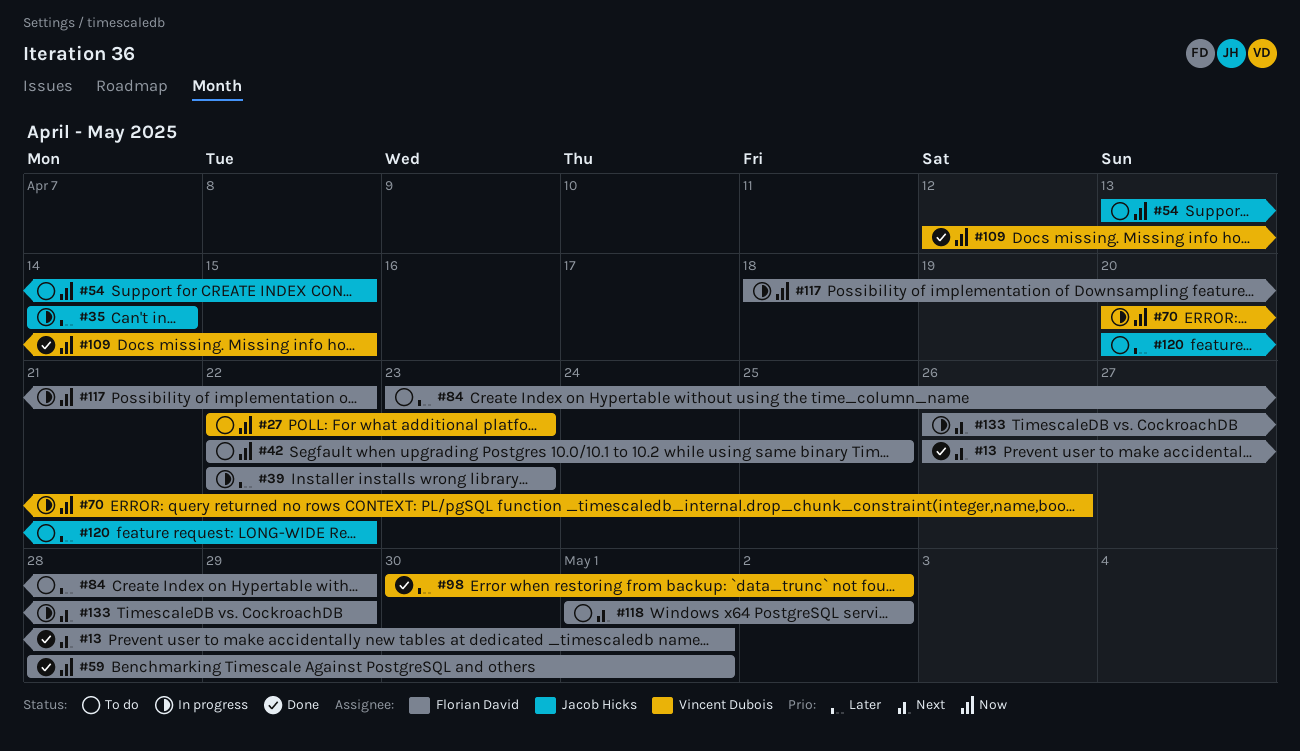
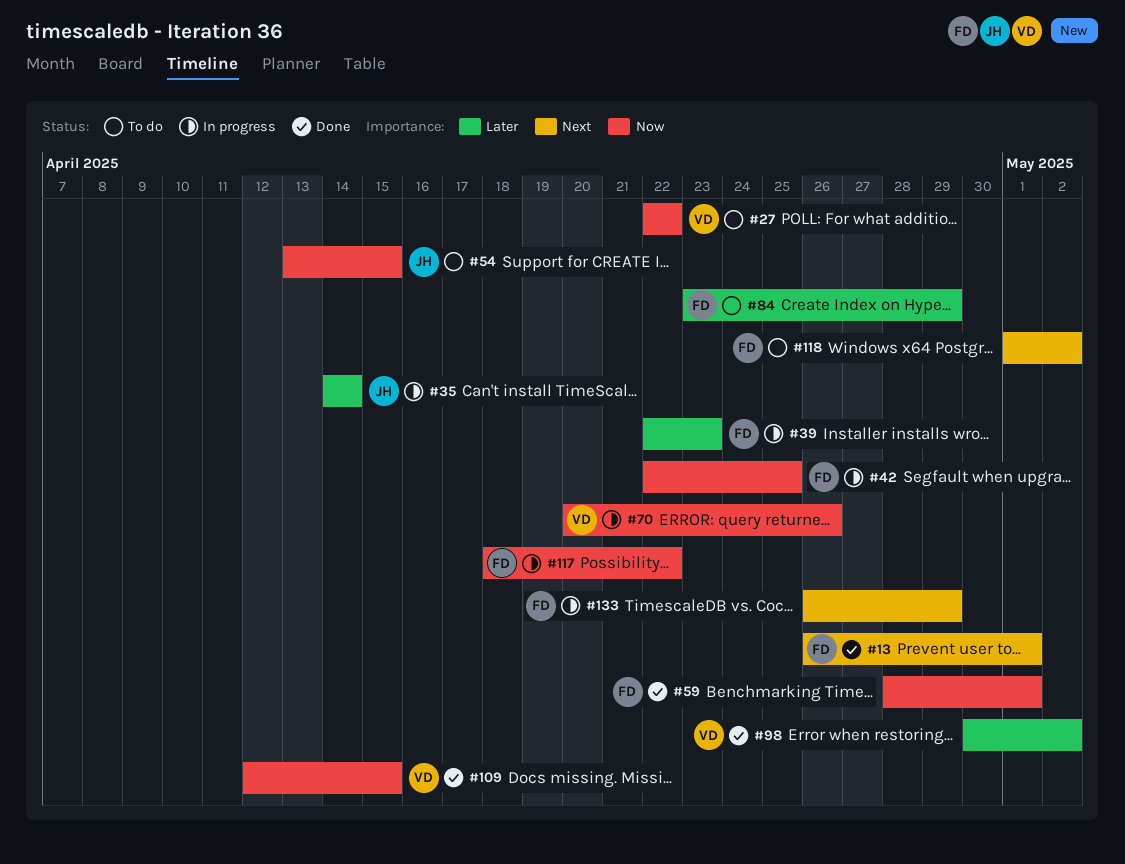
#27, due: Apr 23 -> Apr 22
#42, status: To do -> In progress
#120: present -> none

